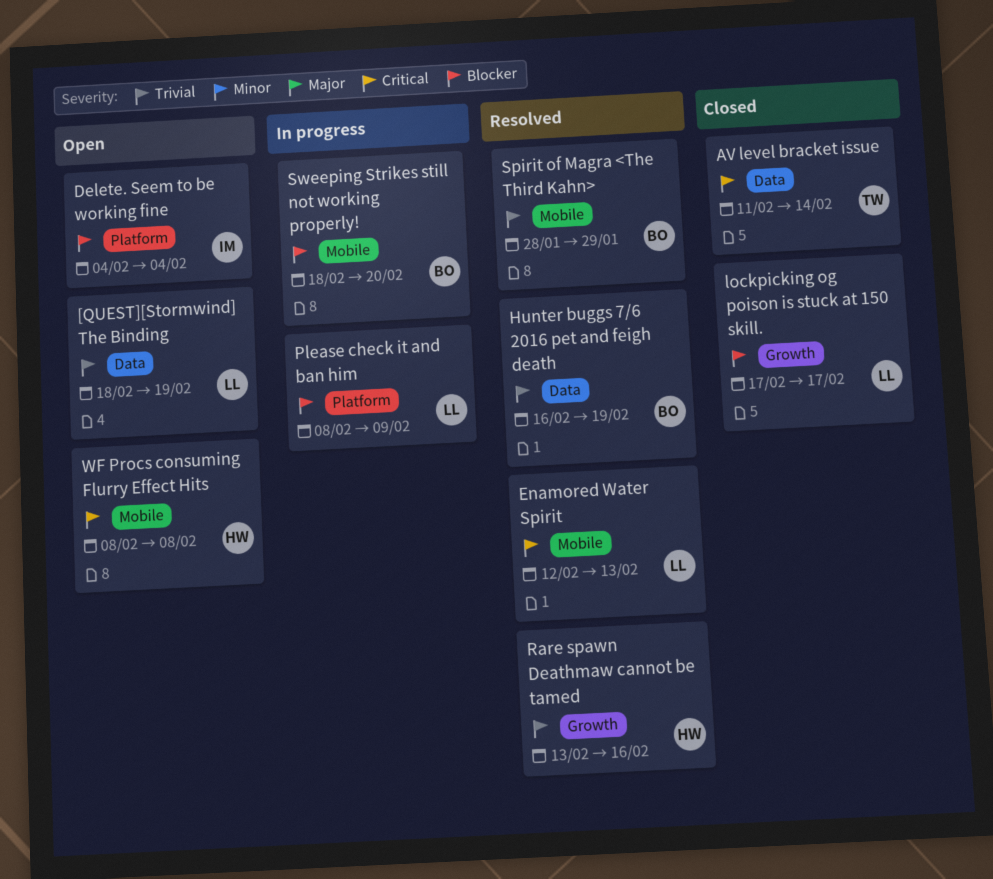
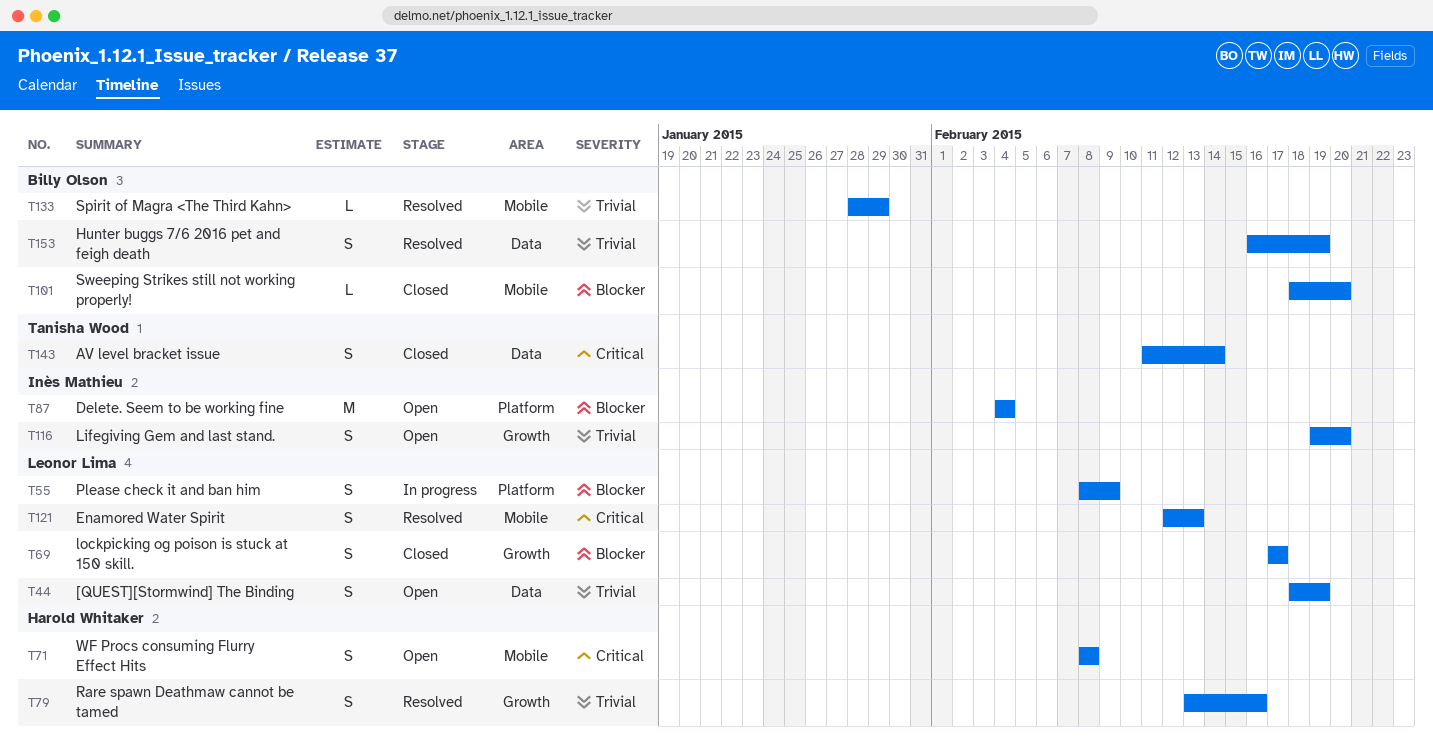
Lifegiving Gem and last stand.: none -> present
Sweeping Strikes still not working properly!, status: In progress -> Closed

